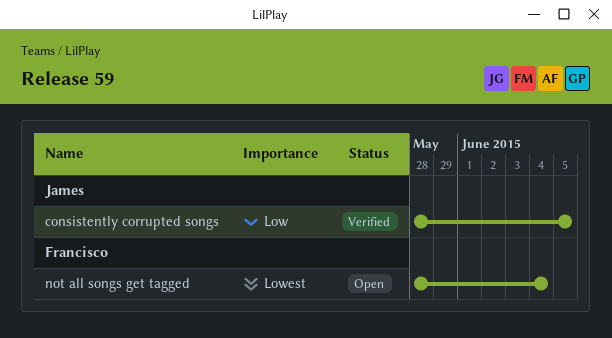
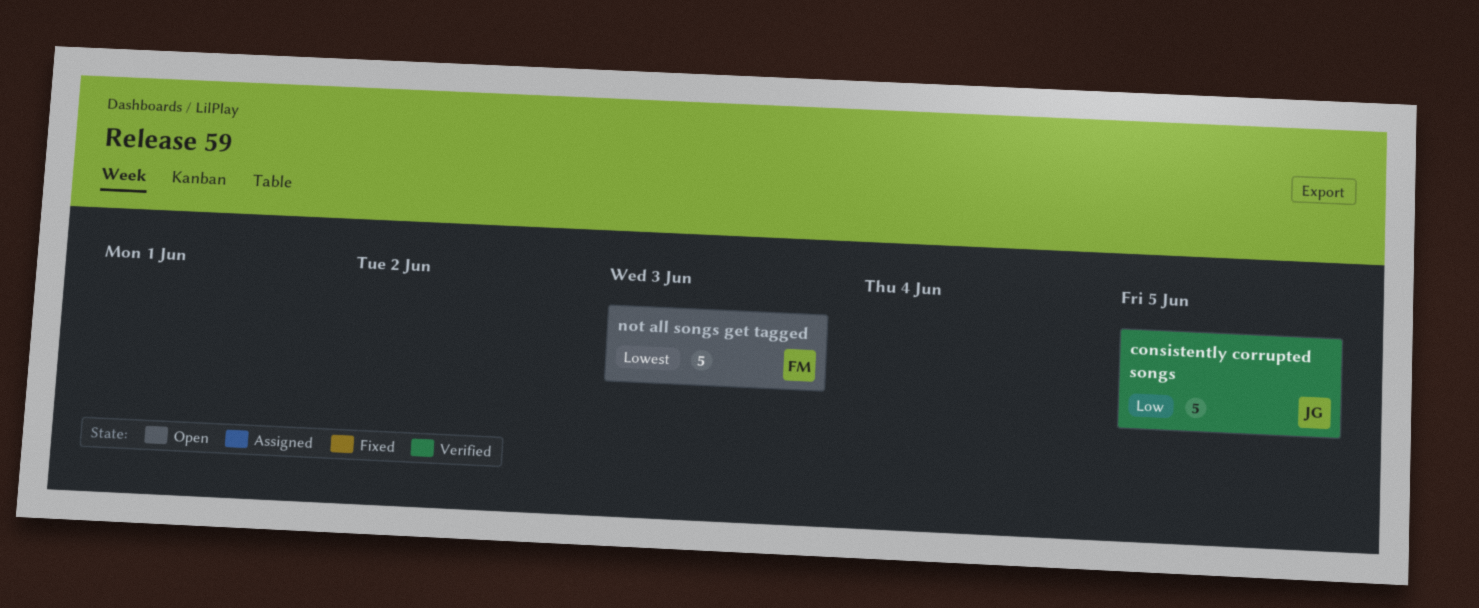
not all songs get tagged, due: Jun 4 -> Jun 3

